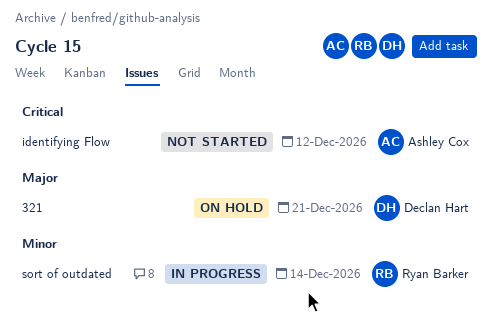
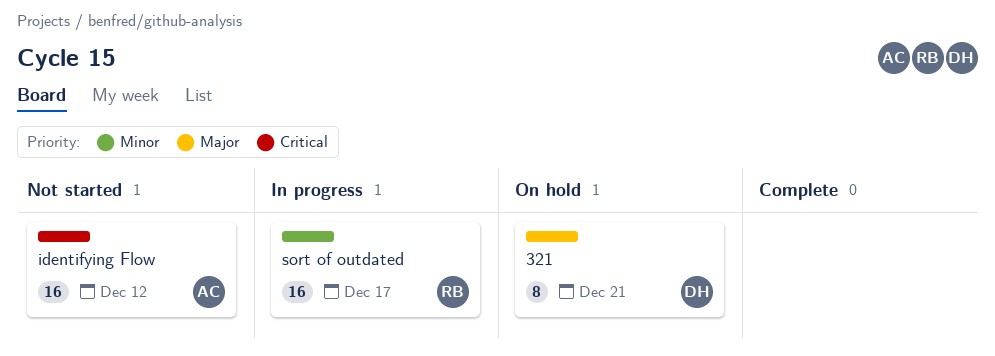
sort of outdated, due: Dec 14 -> Dec 17

